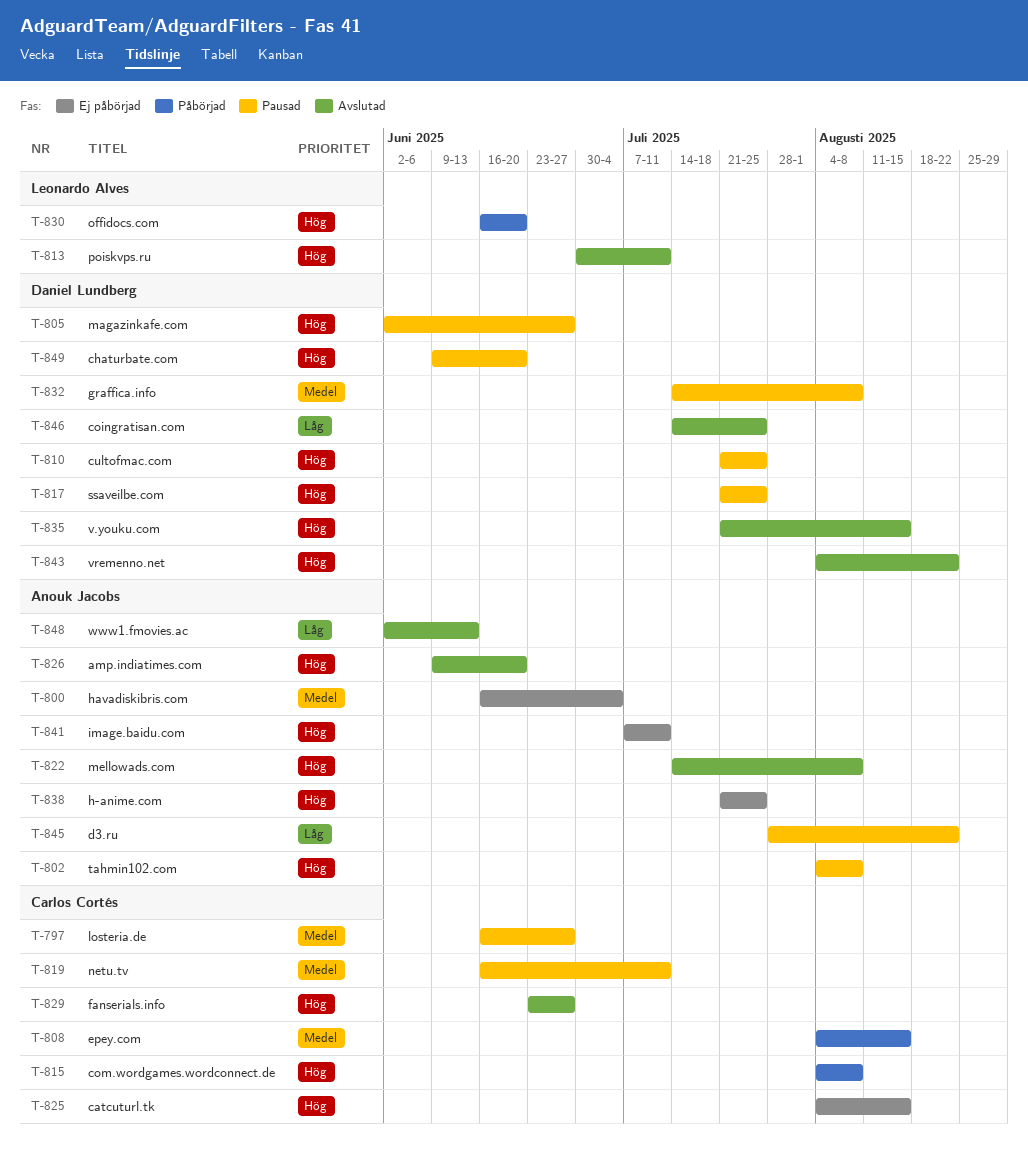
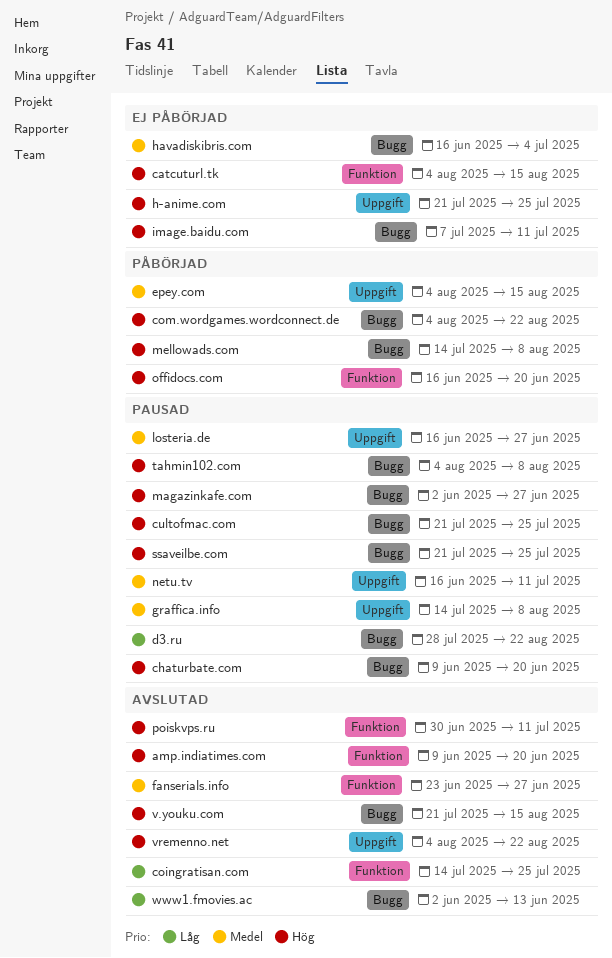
com.wordgames.wordconnect.de, due: Aug 8 -> Aug 22
fanserials.info, priority: Hög -> Medel
mellowads.com, status: Avslutad -> Påbörjad

